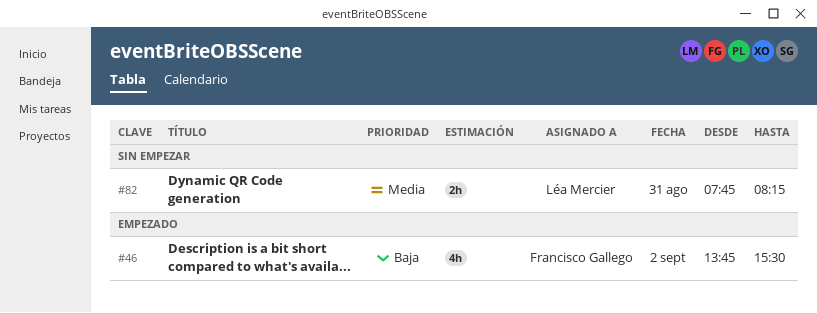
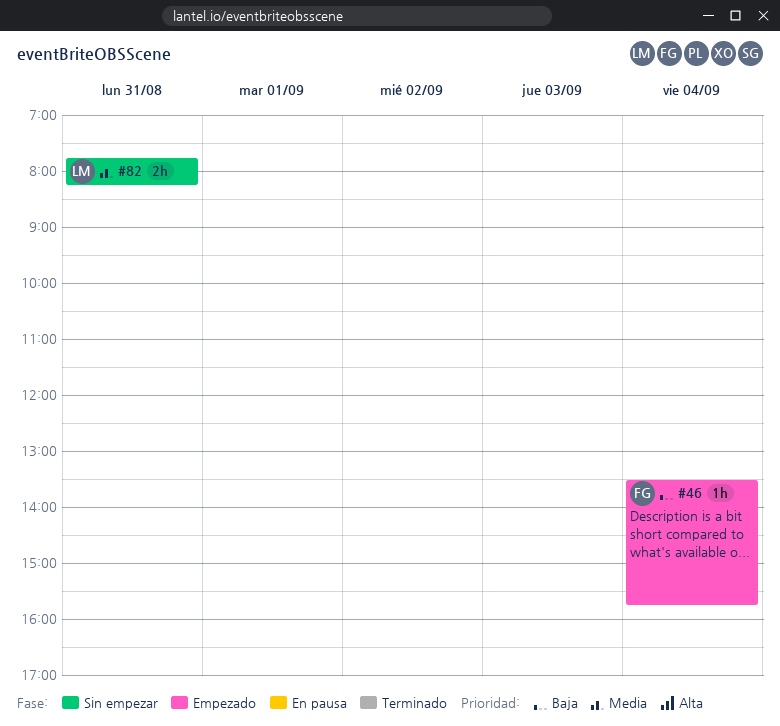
#46, estimate: 4h -> 1h
#46, day: Sep 2 -> Sep 4
#46, begins: 13:45 -> 13:30
#46, ends: 15:30 -> 15:45

